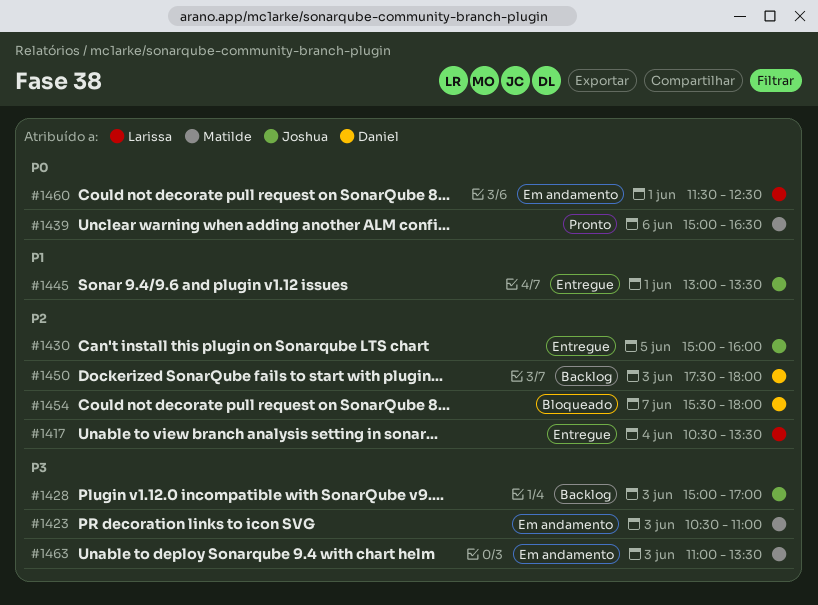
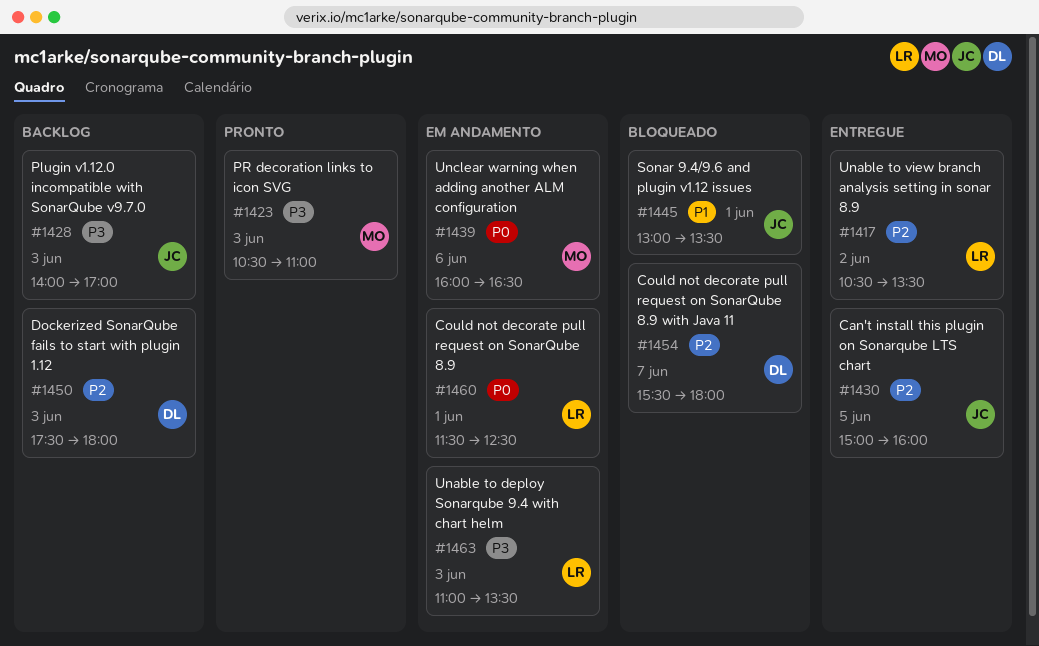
#1417, day: Jun 4 -> Jun 2
#1423, status: Em andamento -> Pronto
#1428, begins: 15:00 -> 14:00
#1439, status: Pronto -> Em andamento
#1439, begins: 15:00 -> 16:00
#1445, status: Entregue -> Bloqueado
#1463, owner: Matilde -> Larissa

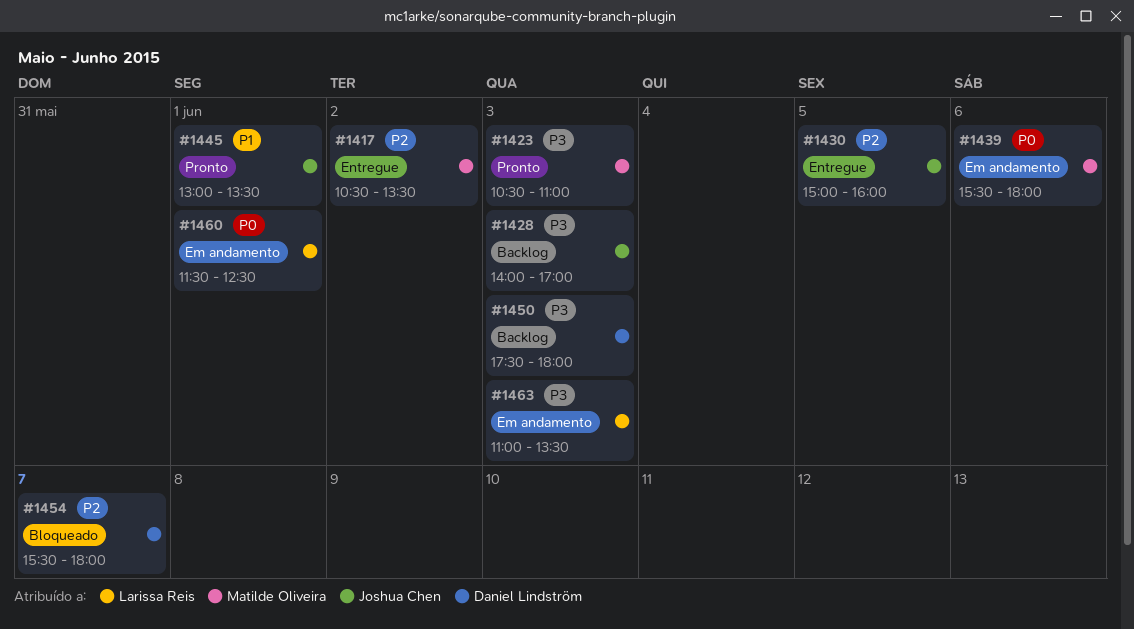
#1417, owner: Larissa Reis -> Matilde Oliveira
#1439, begins: 16:00 -> 15:30
#1439, ends: 16:30 -> 18:00
#1445, status: Bloqueado -> Pronto
#1450, priority: P2 -> P3

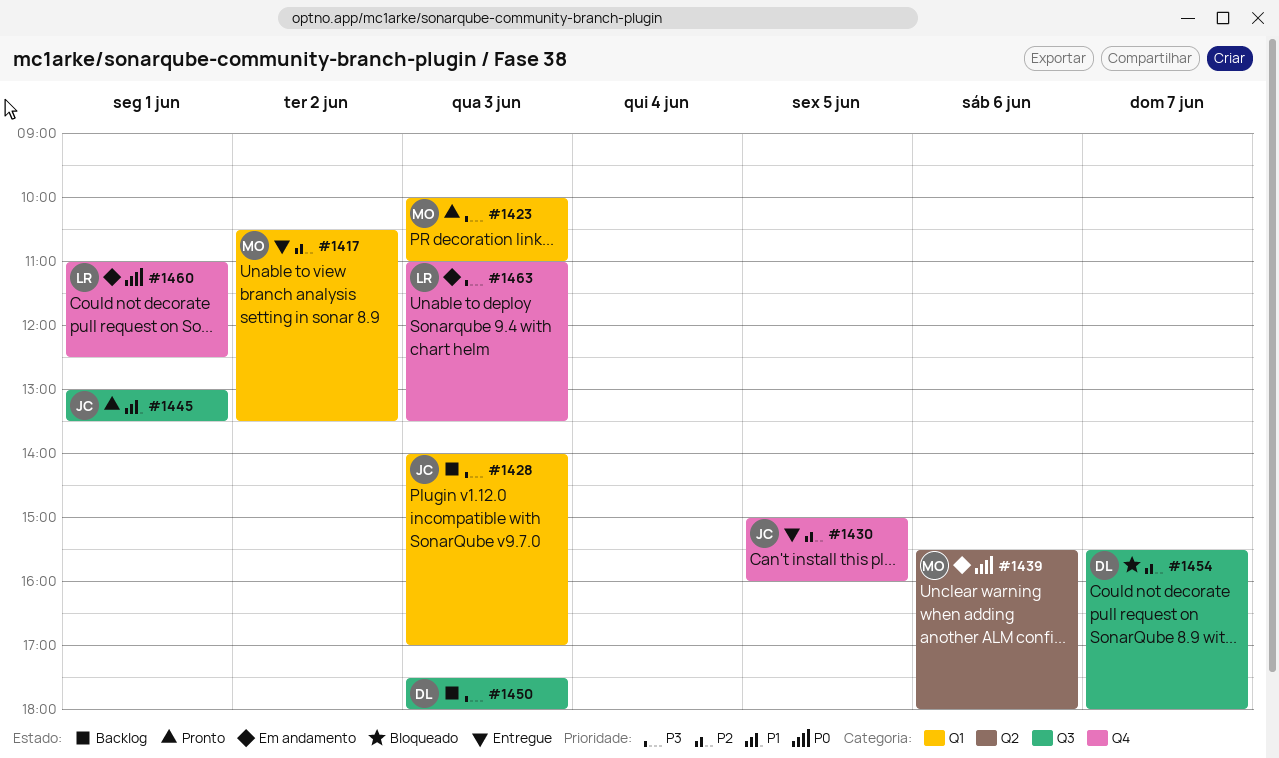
#1423, begins: 10:30 -> 10:00
#1460, begins: 11:30 -> 11:00

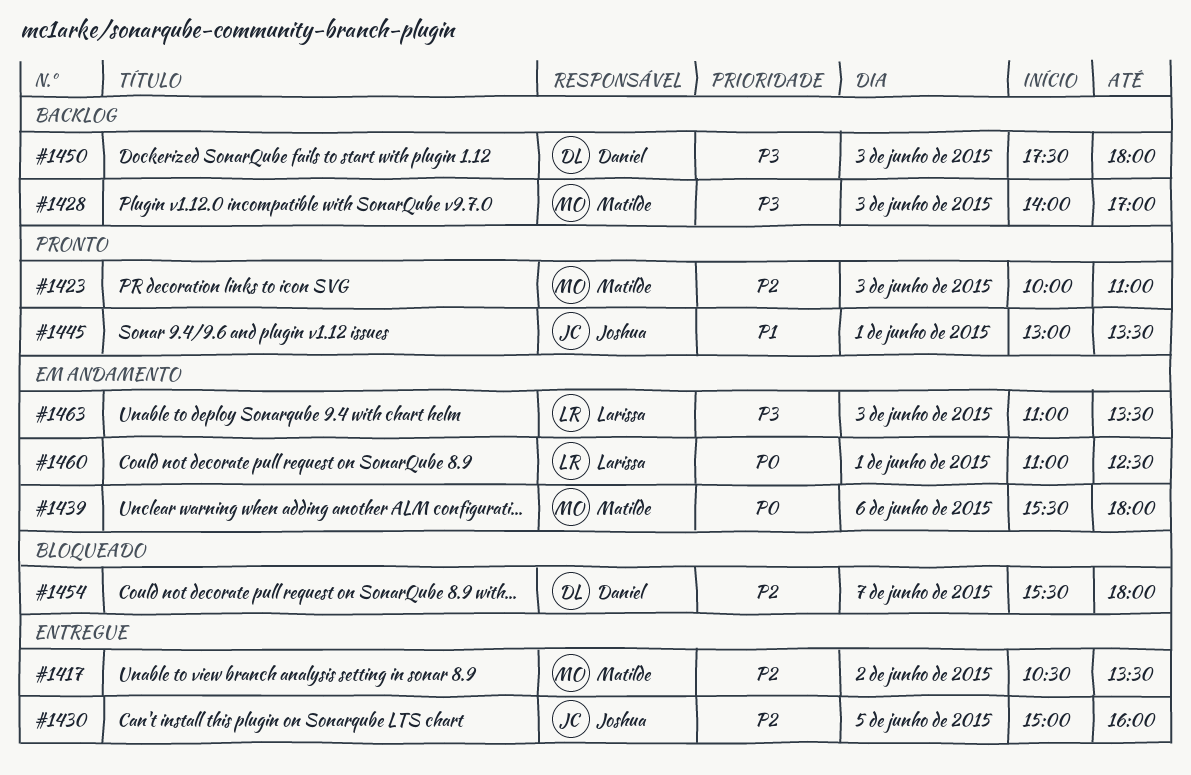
#1423, priority: P3 -> P2
#1428, owner: Joshua -> Matilde

